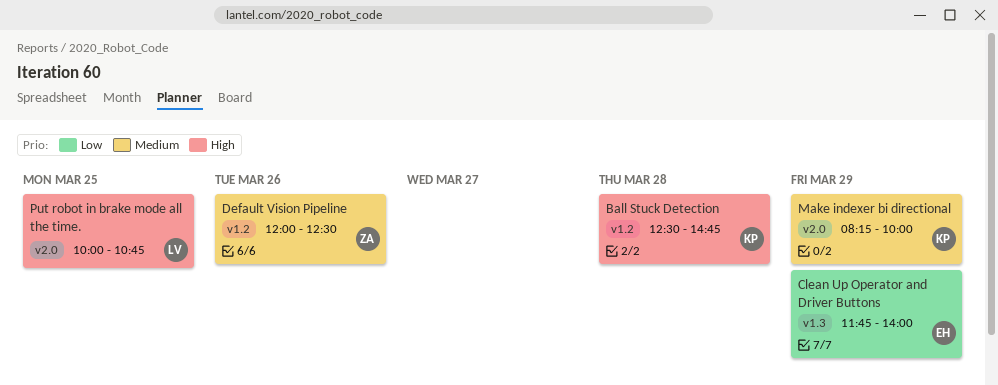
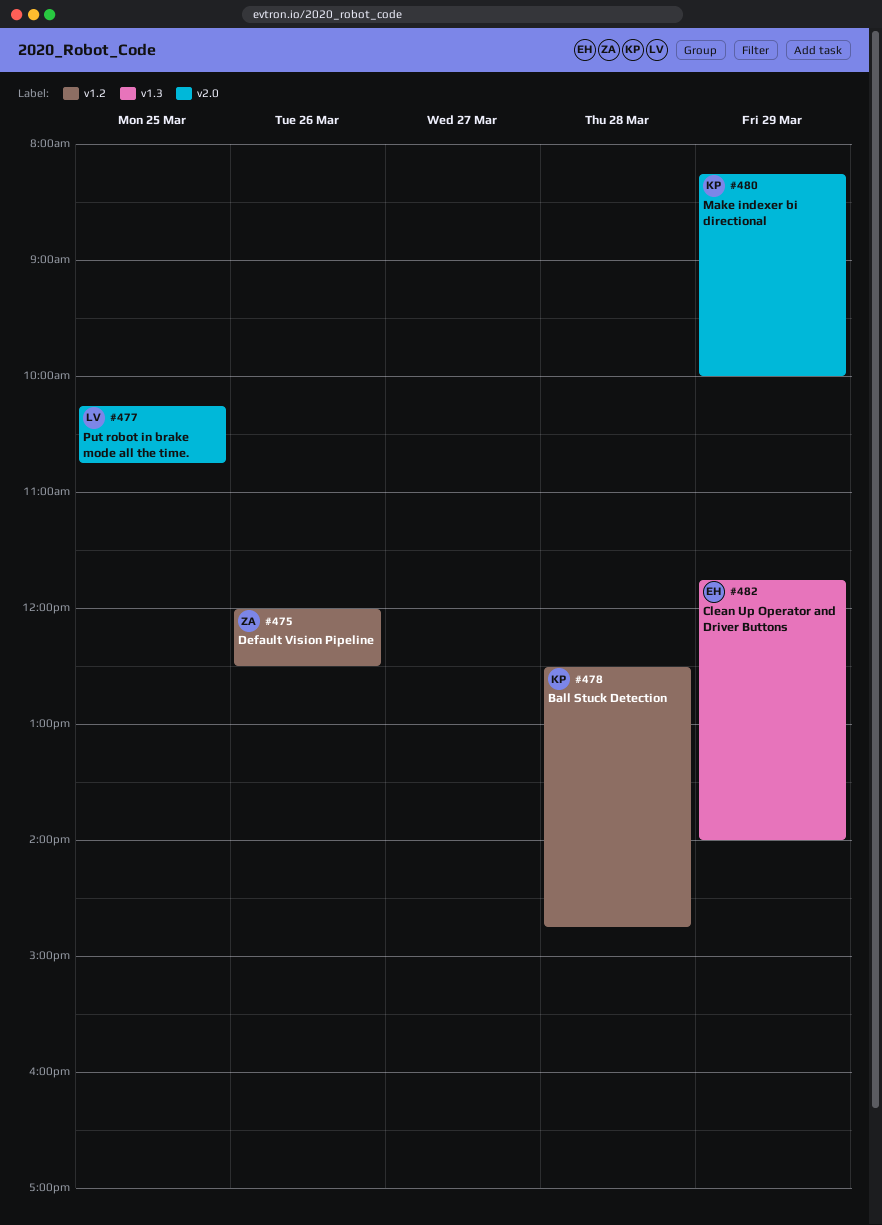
Put robot in brake mode all the time., begins: 10:00 -> 10:15

